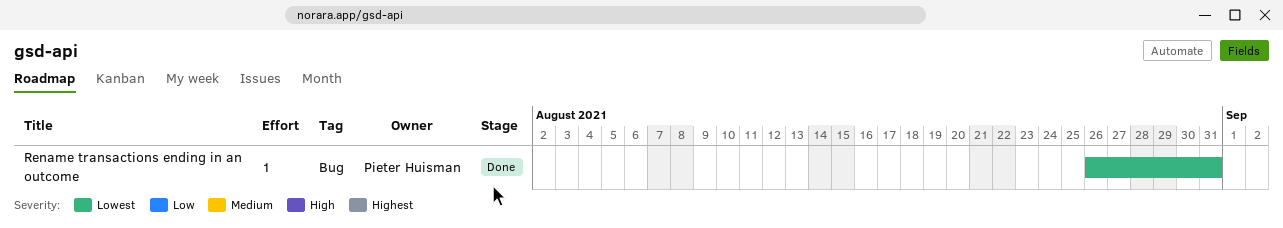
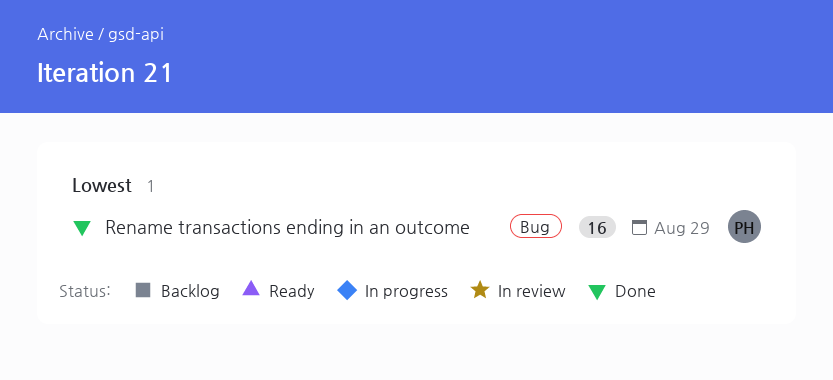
Rename transactions ending in an outcome, estimate: 1 -> 16
Rename transactions ending in an outcome, due: Aug 31 -> Aug 29

